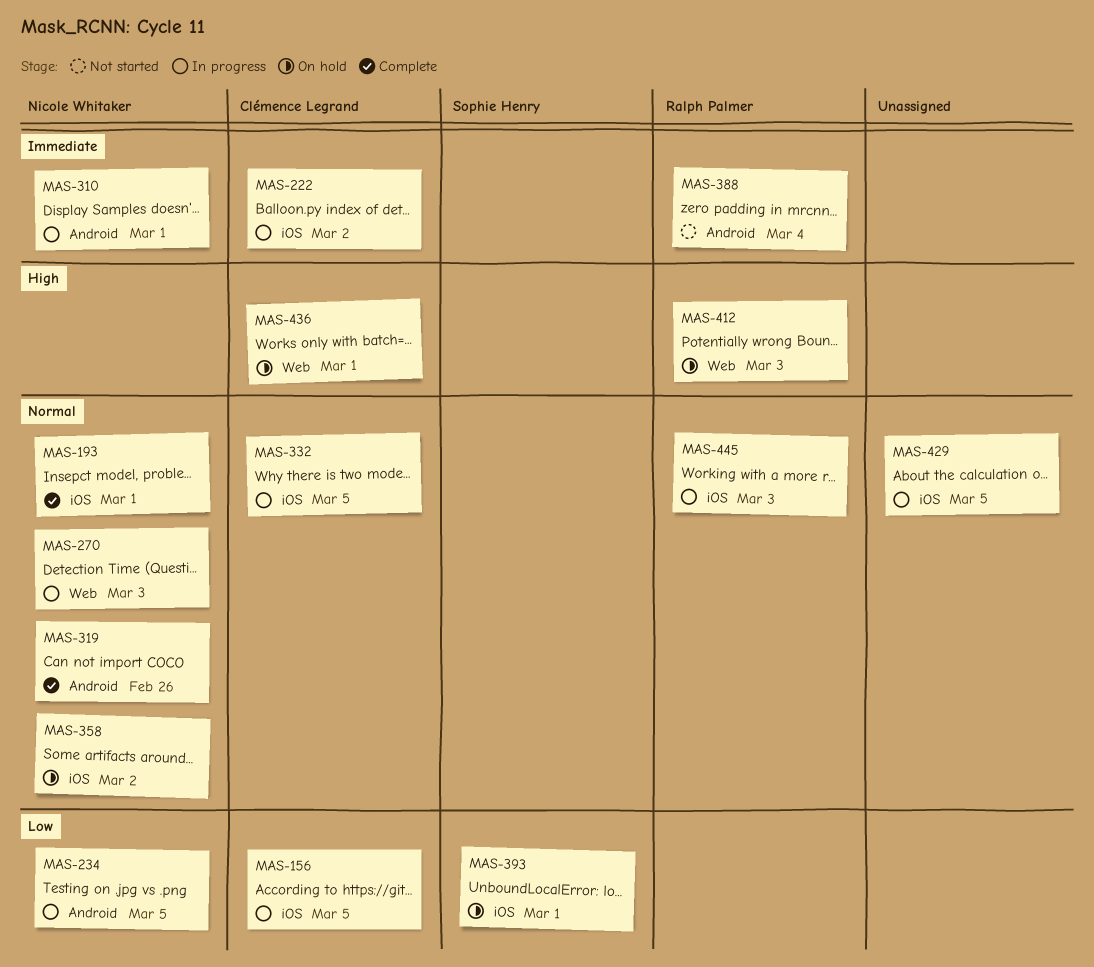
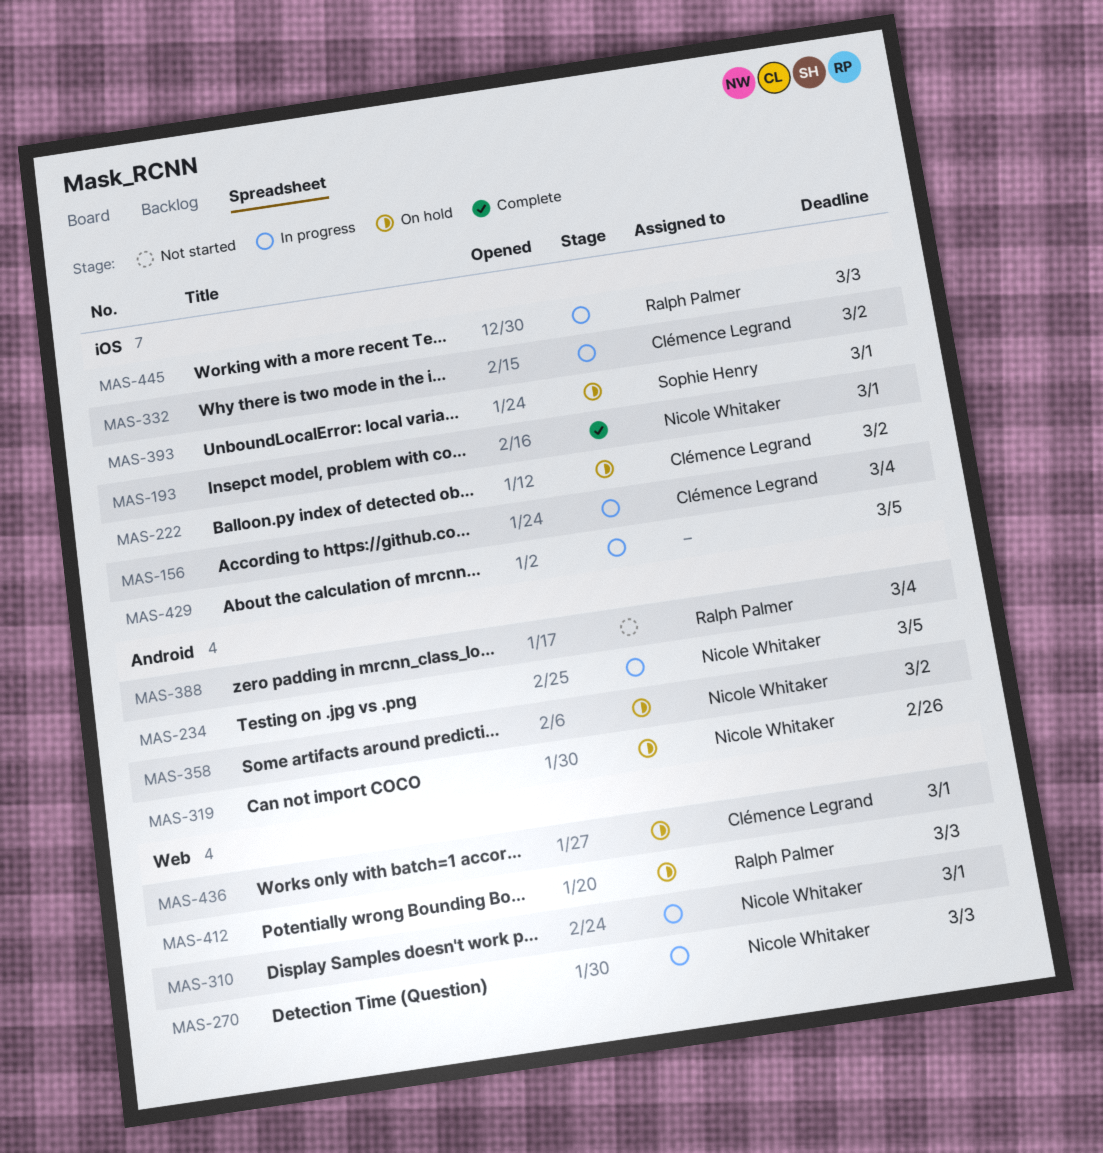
MAS-156, due: Mar 5 -> Mar 4
MAS-222, status: In progress -> On hold
MAS-310, label: Android -> Web
MAS-319, status: Complete -> On hold
MAS-332, due: Mar 5 -> Mar 2
MAS-358, label: iOS -> Android

